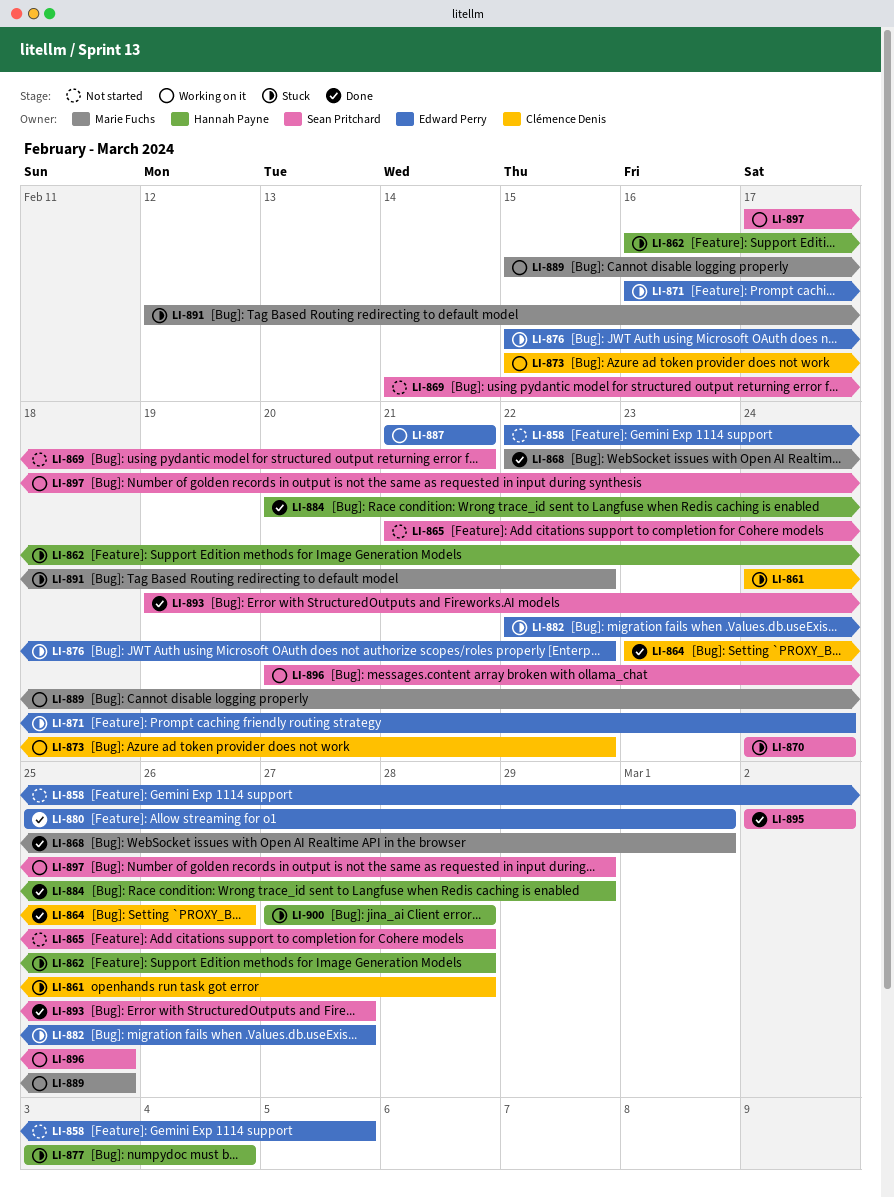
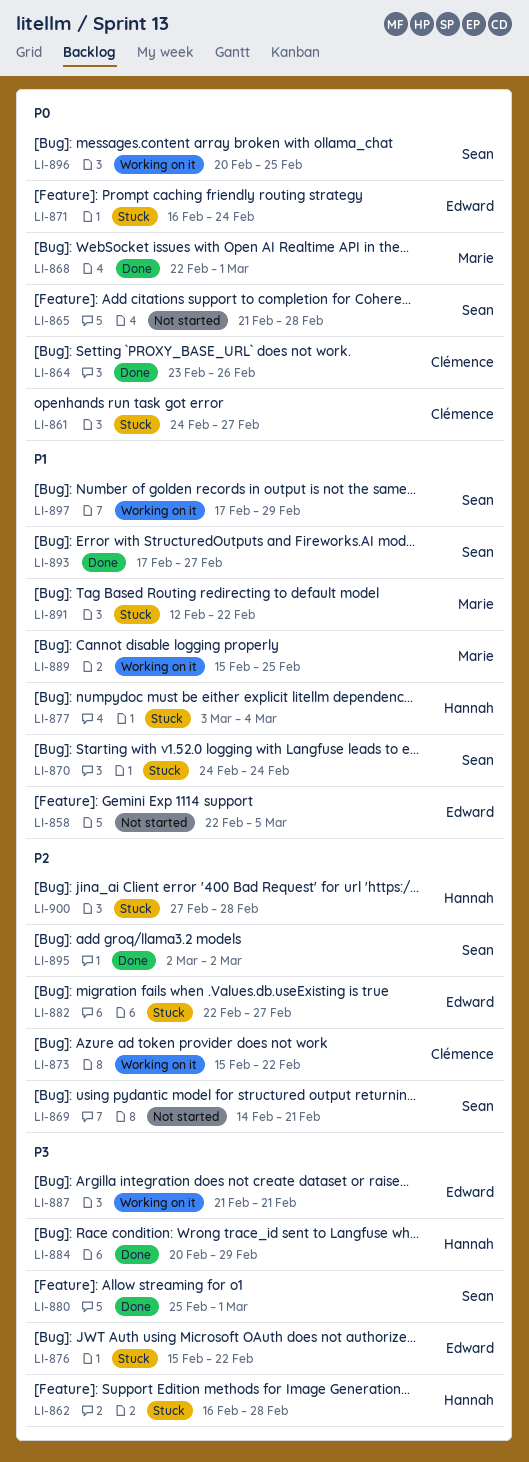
LI-861, due: Feb 28 -> Feb 27
LI-880, owner: Edward Perry -> Sean Pritchard
LI-893, start: Feb 19 -> Feb 17

